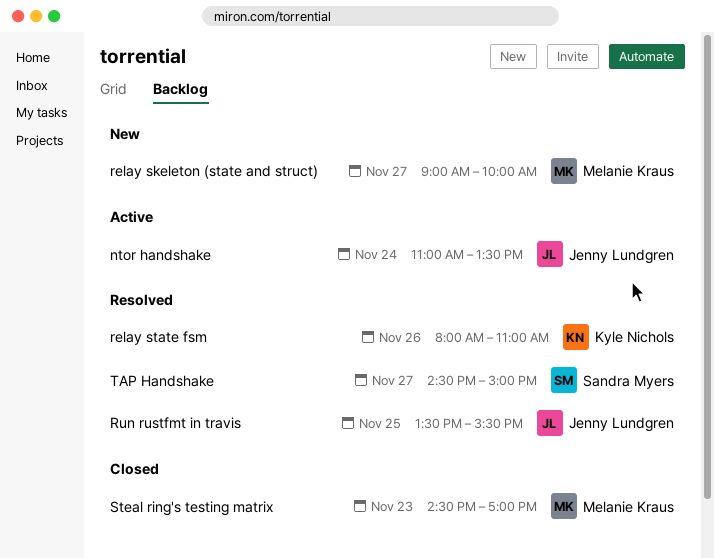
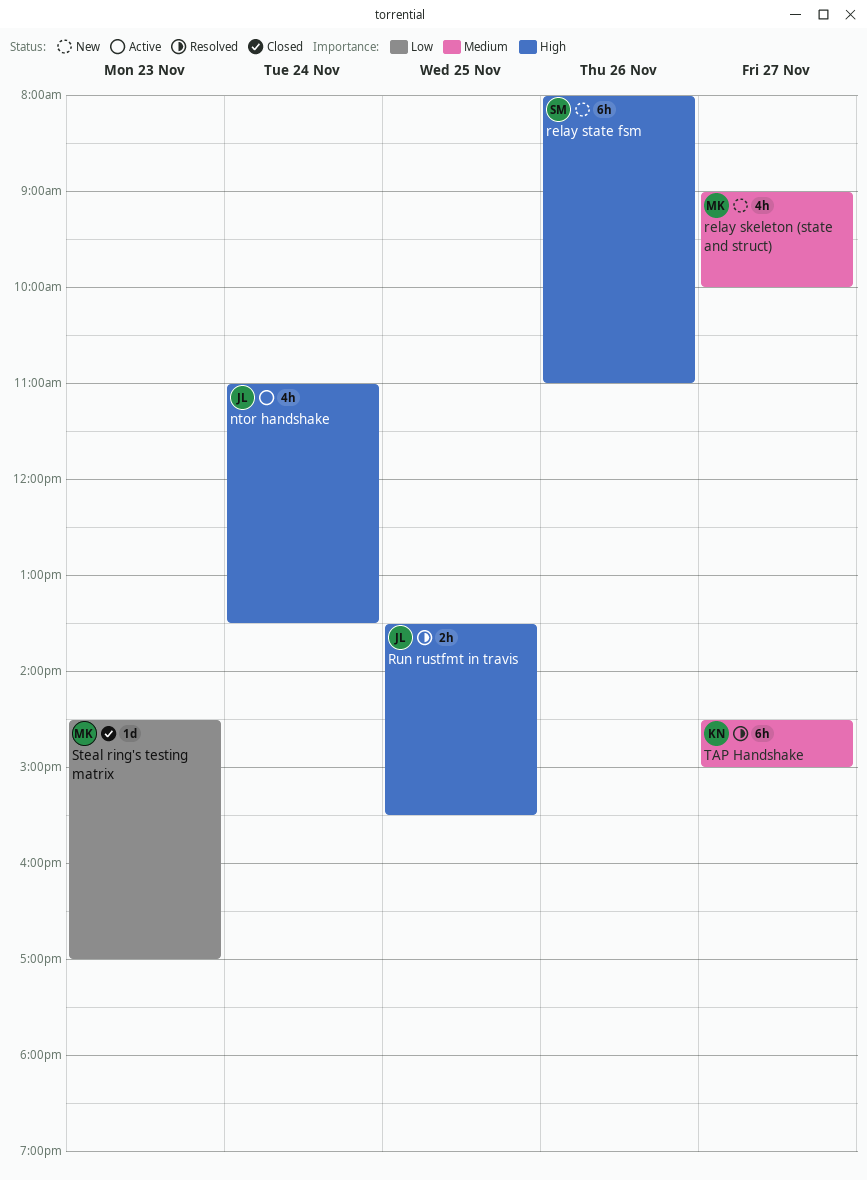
relay state fsm, status: Resolved -> New
relay state fsm, owner: Kyle Nichols -> Sandra Myers
TAP Handshake, owner: Sandra Myers -> Kyle Nichols

